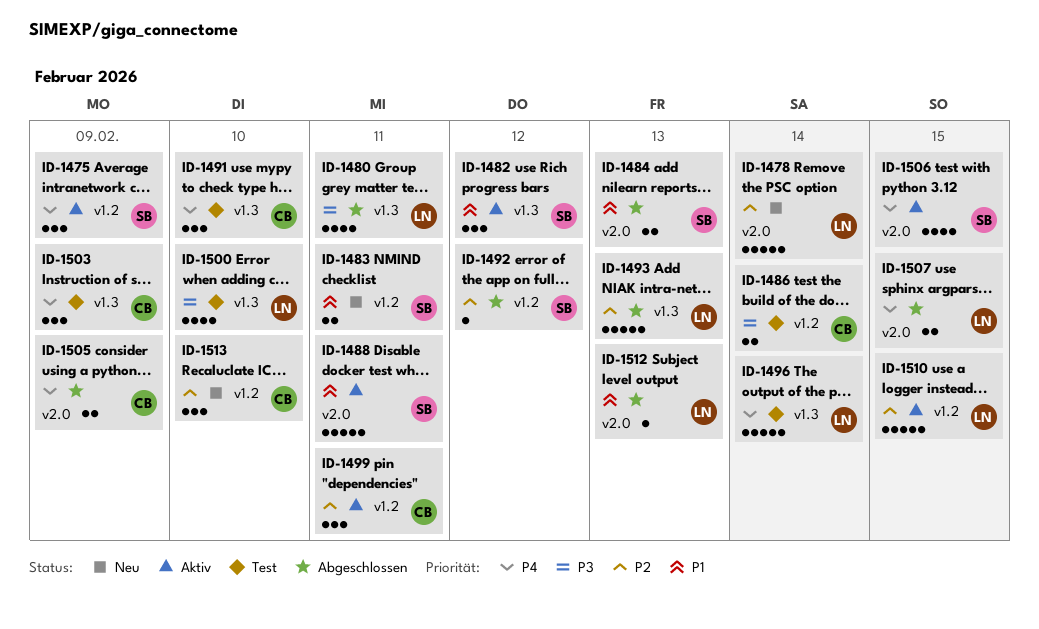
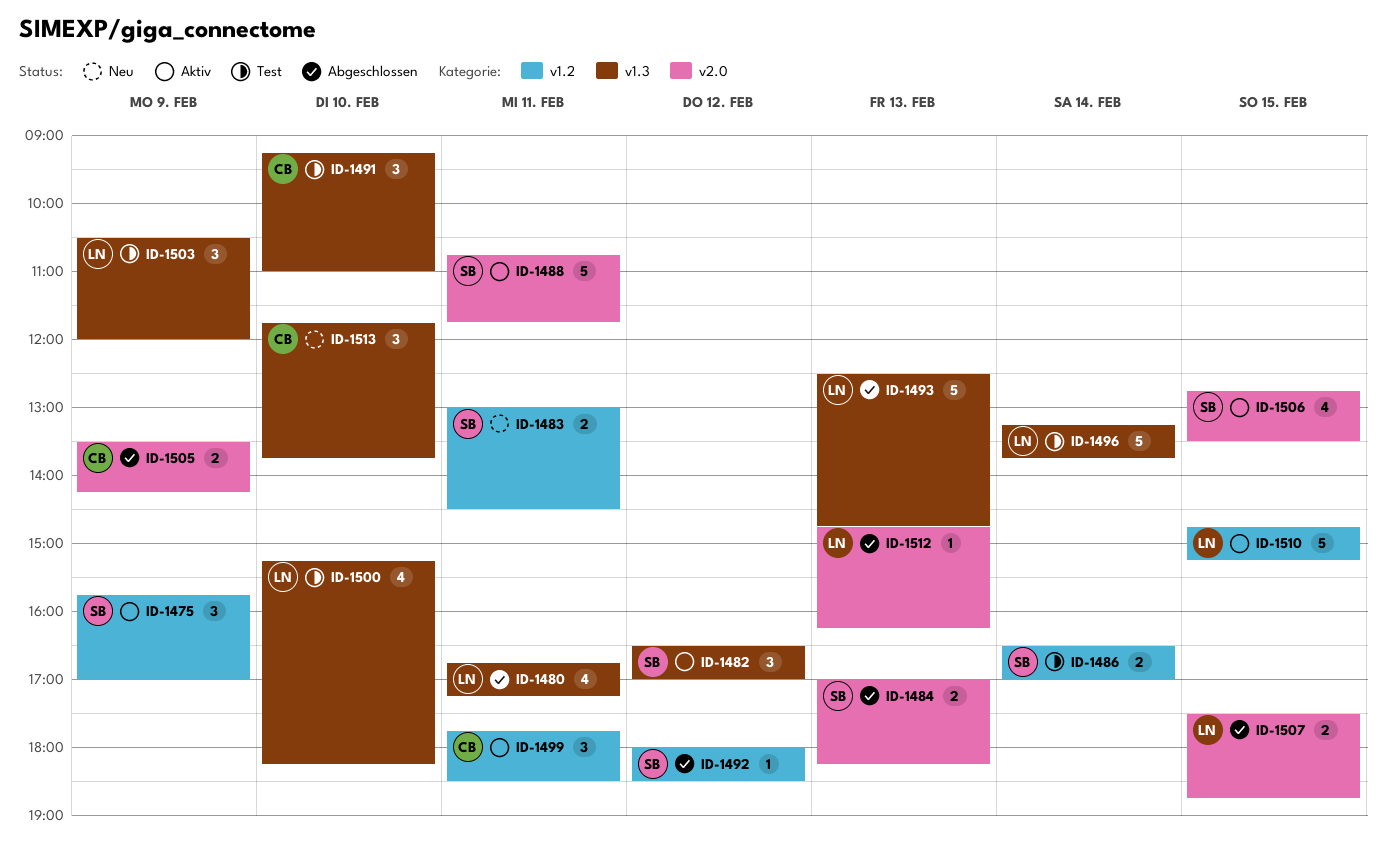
ID-1478: present -> none
ID-1486, owner: CB -> SB
ID-1503, owner: CB -> LN
ID-1513, label: v1.2 -> v1.3

